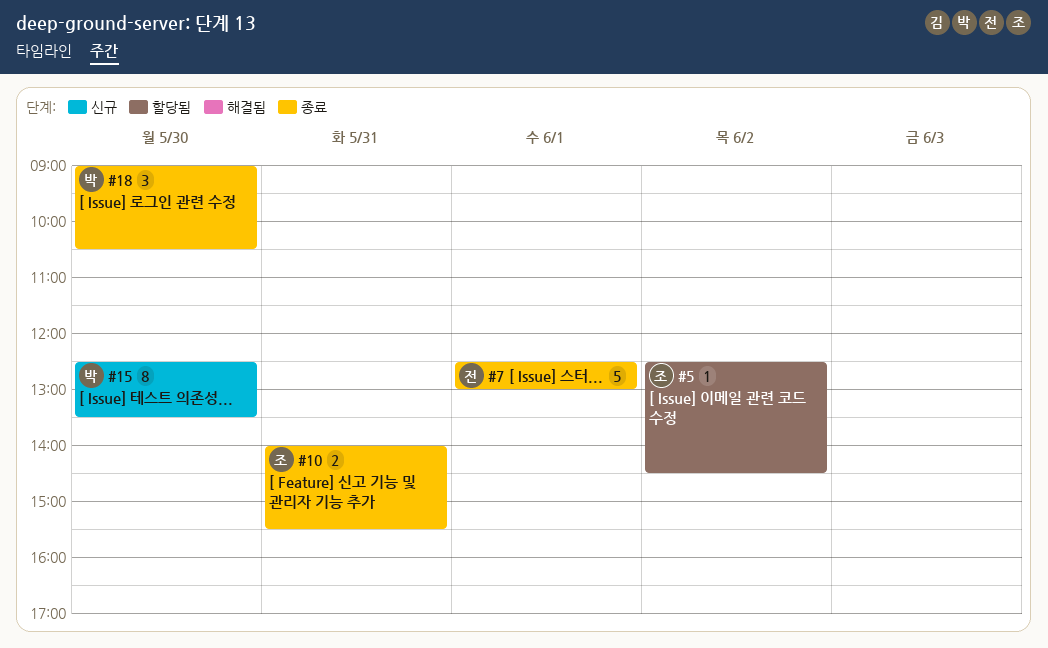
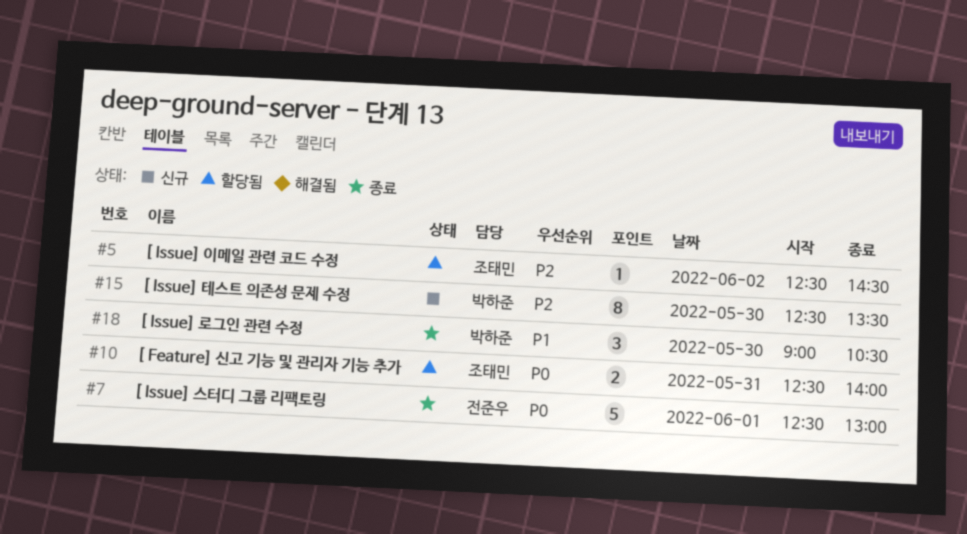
#10, status: 종료 -> 할당됨
#10, begins: 14:00 -> 12:30
#10, ends: 15:30 -> 14:00

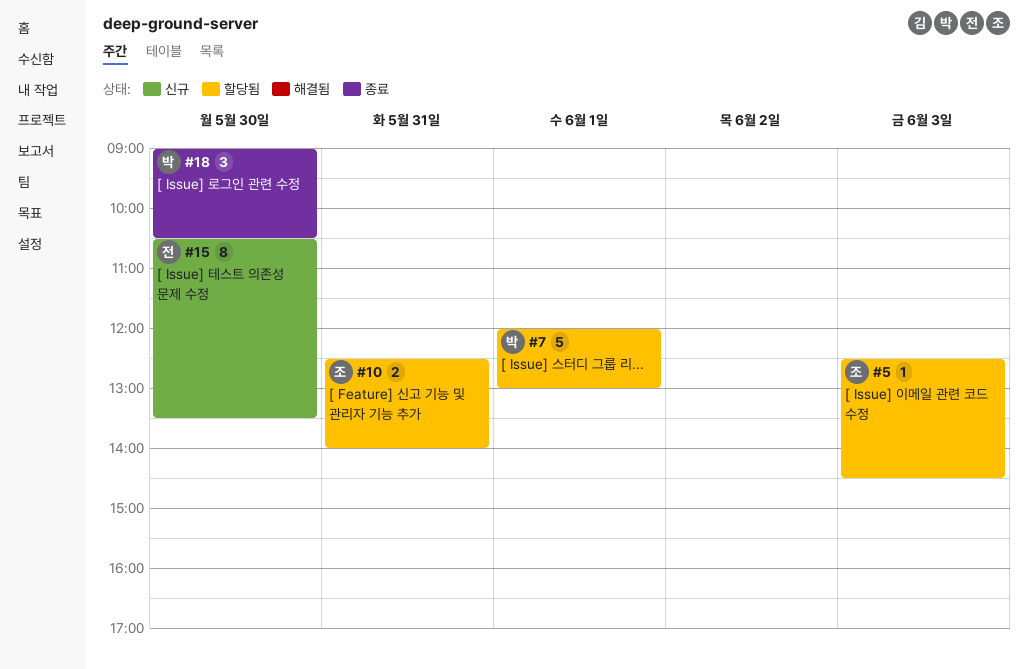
#5, day: Jun 2 -> Jun 3
#7, status: 종료 -> 할당됨
#7, owner: 전준우 -> 박하준
#7, begins: 12:30 -> 12:00
#15, owner: 박하준 -> 전준우
#15, begins: 12:30 -> 10:30

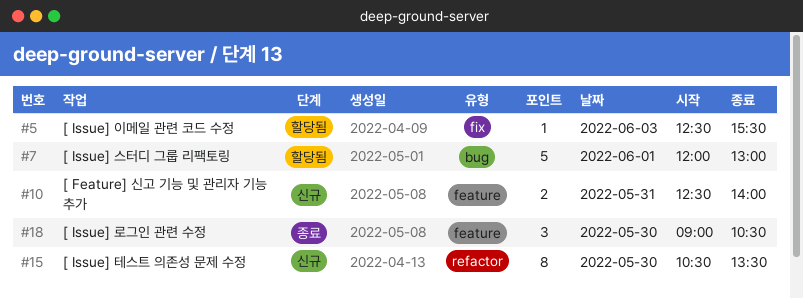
#5, ends: 14:30 -> 15:30
#10, status: 할당됨 -> 신규

